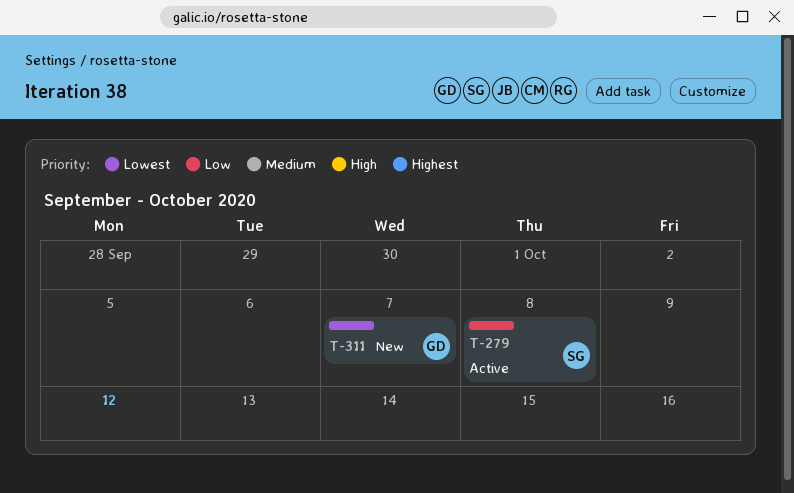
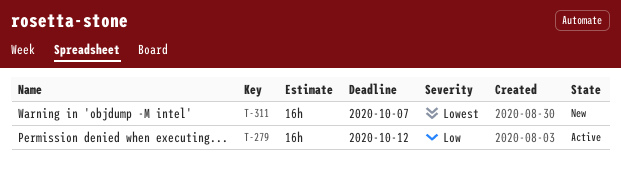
T-279, due: Oct 8 -> Oct 12

